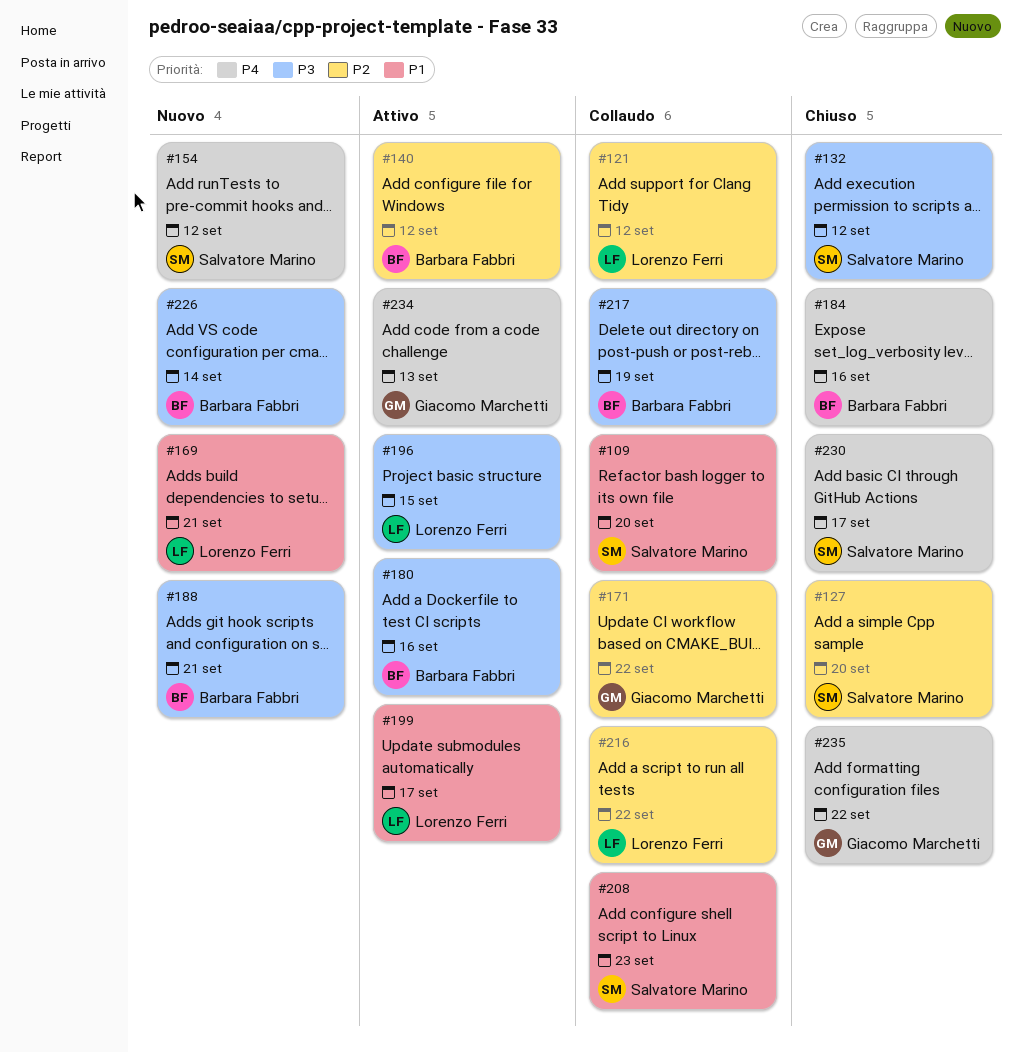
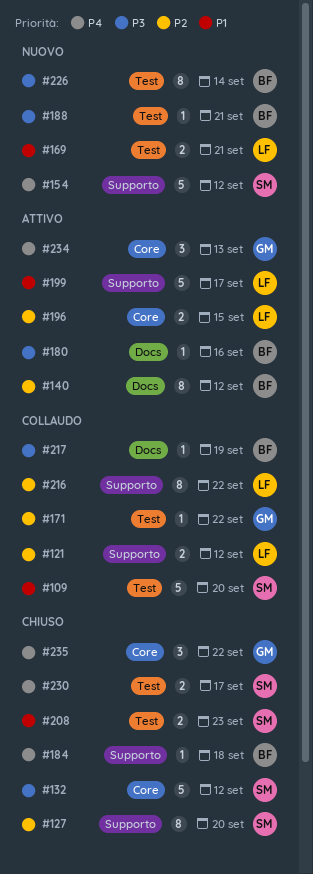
#184, due: Sep 16 -> Sep 18
#196, priority: P3 -> P2
#208, status: Collaudo -> Chiuso

